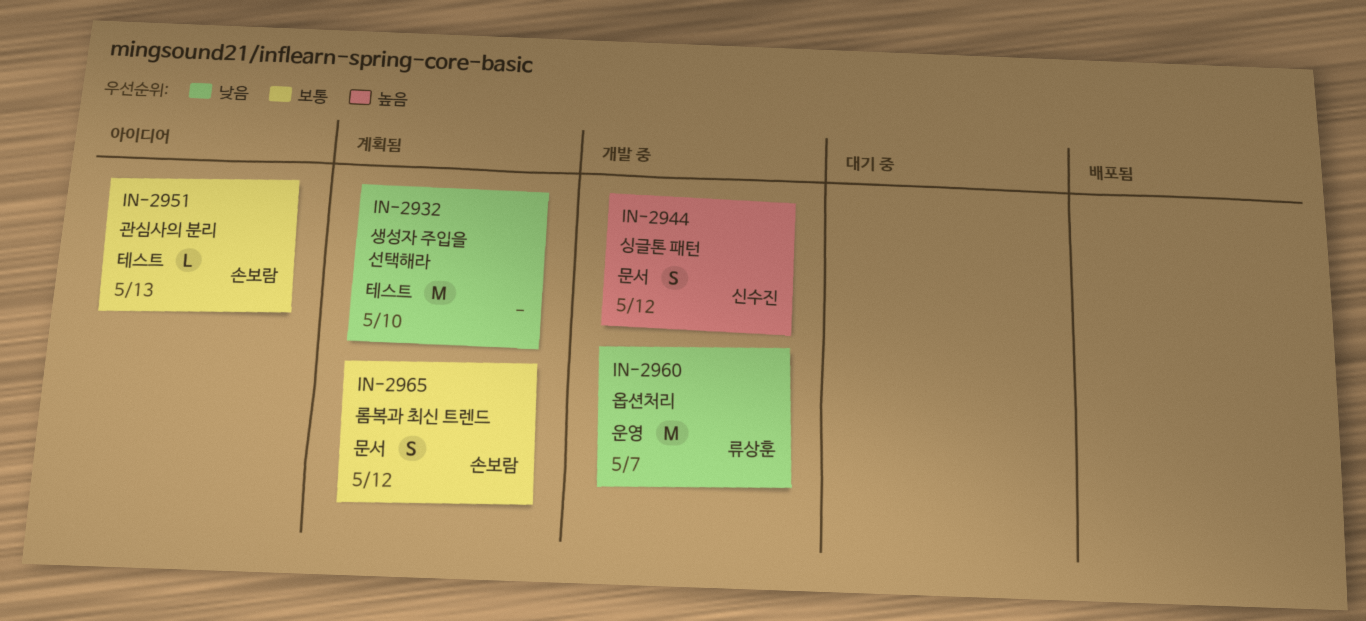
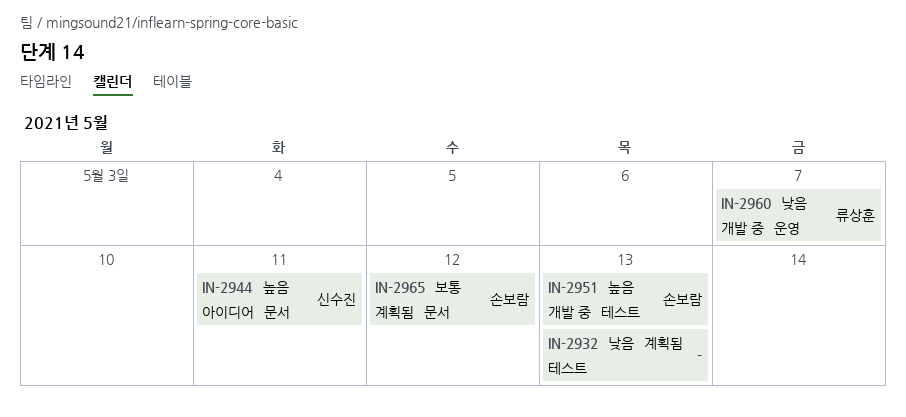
IN-2932, due: May 10 -> May 13
IN-2944, status: 개발 중 -> 아이디어
IN-2944, due: May 12 -> May 11
IN-2951, status: 아이디어 -> 개발 중
IN-2951, priority: 보통 -> 높음

